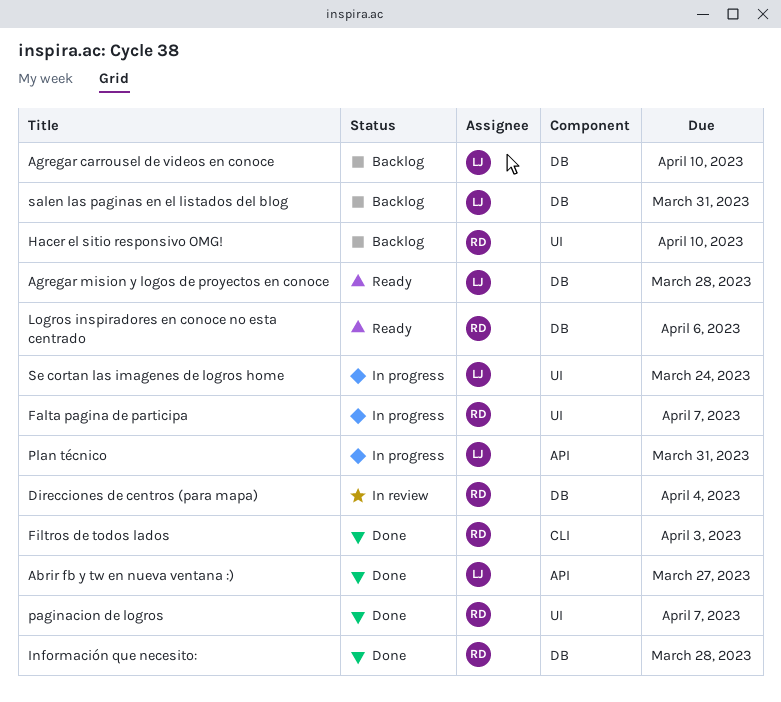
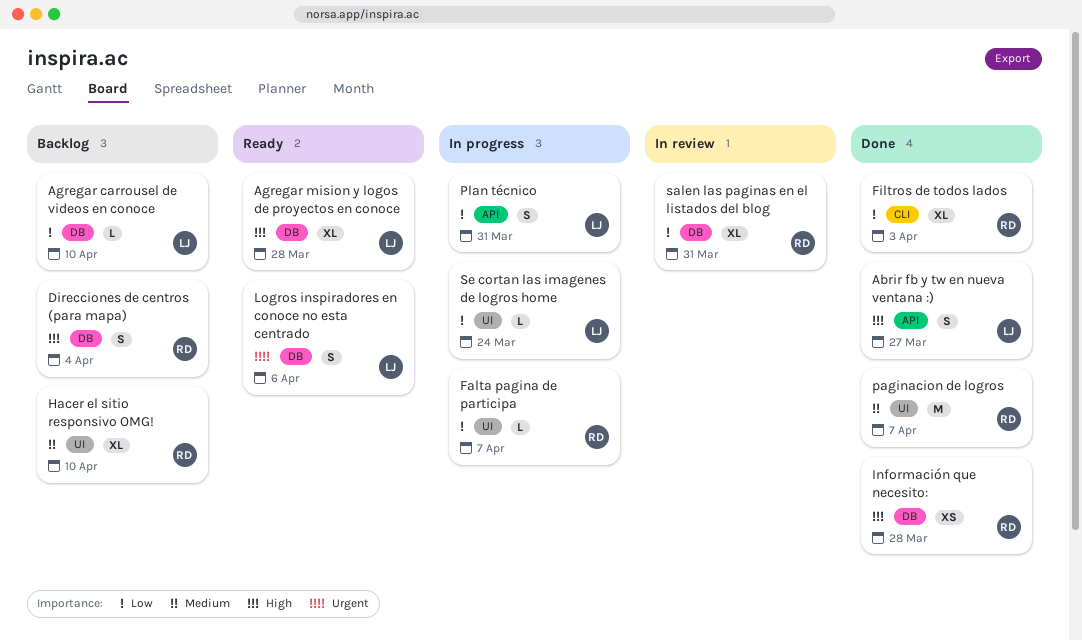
Direcciones de centros (para mapa), status: In review -> Backlog
Logros inspiradores en conoce no esta centrado, owner: RD -> LJ
salen las paginas en el listados del blog, status: Backlog -> In review
salen las paginas en el listados del blog, owner: LJ -> RD

